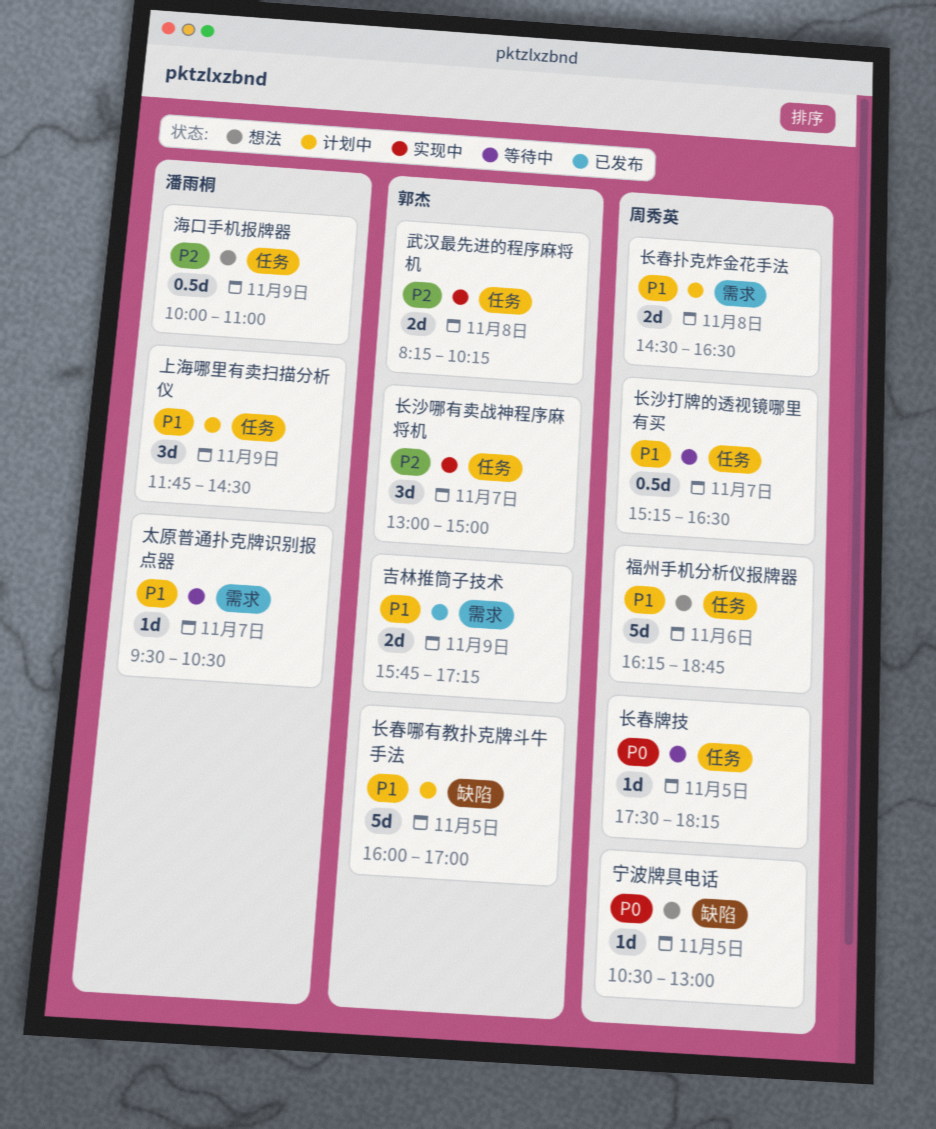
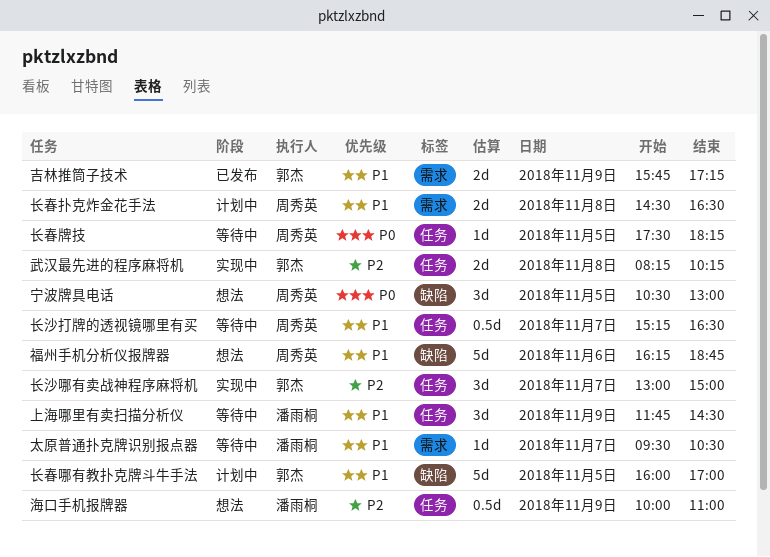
上海哪里有卖扫描分析仪, status: 计划中 -> 等待中
宁波牌具电话, estimate: 1d -> 3d
福州手机分析仪报牌器, label: 任务 -> 缺陷

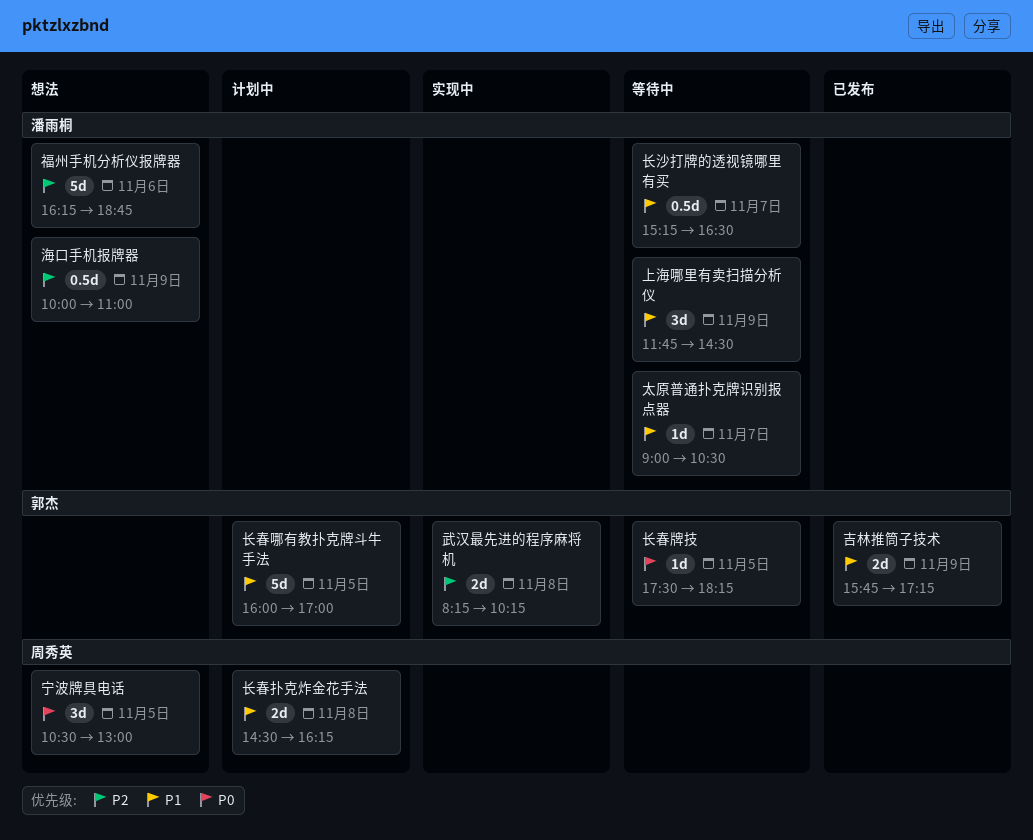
太原普通扑克牌识别报点器, begins: 09:30 -> 09:00
福州手机分析仪报牌器, owner: 周秀英 -> 潘雨桐
福州手机分析仪报牌器, priority: P1 -> P2
长春扑克炸金花手法, ends: 16:30 -> 16:15
长春牌技, owner: 周秀英 -> 郭杰
长沙哪有卖战神程序麻将机: present -> none
长沙打牌的透视镜哪里有买, owner: 周秀英 -> 潘雨桐

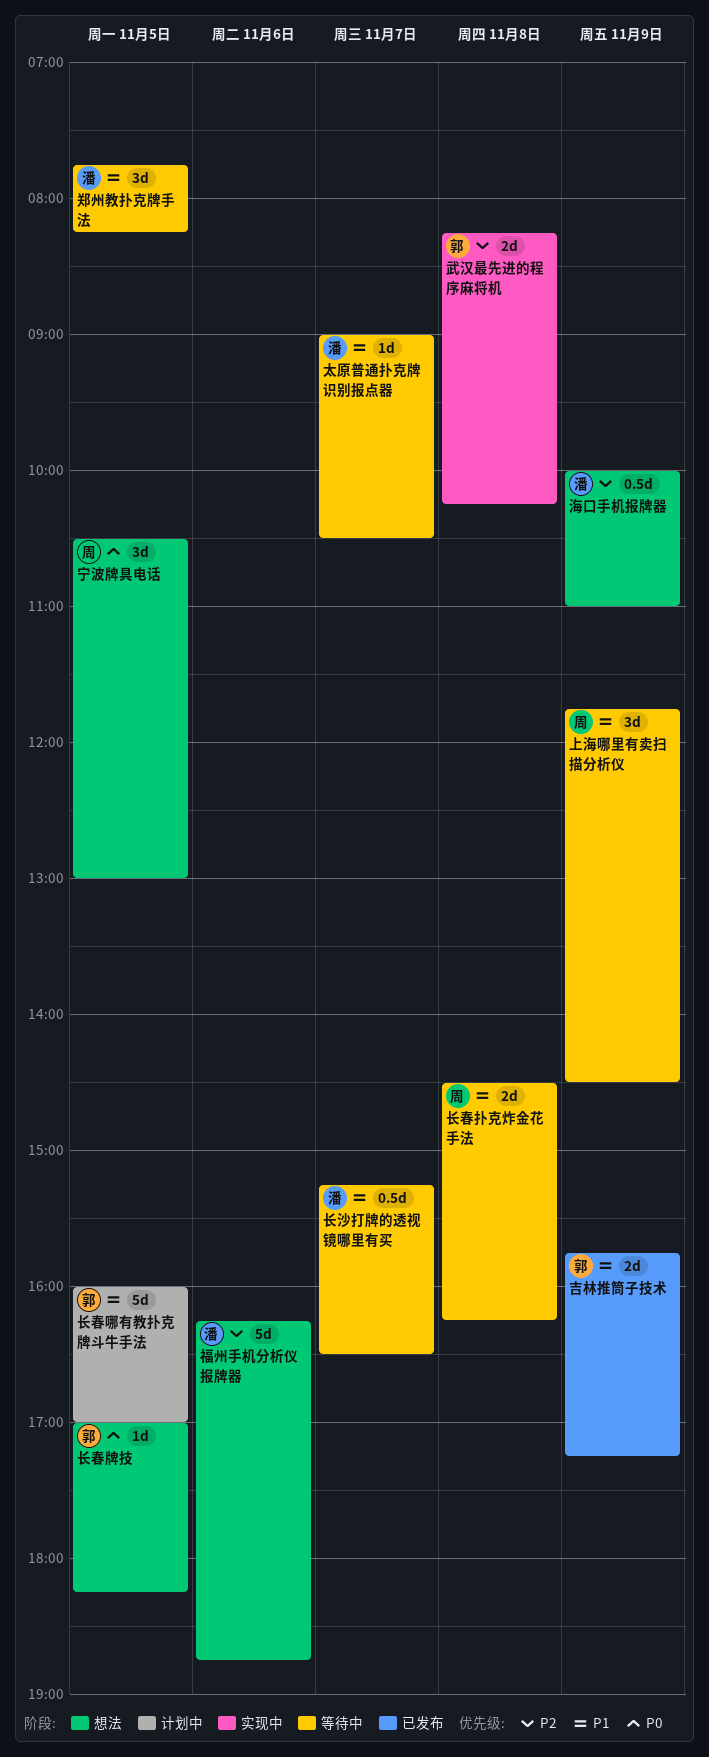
上海哪里有卖扫描分析仪, owner: 潘雨桐 -> 周秀英
郑州教扑克牌手法: none -> present
长春扑克炸金花手法, status: 计划中 -> 等待中
长春牌技, status: 等待中 -> 想法
长春牌技, begins: 17:30 -> 17:00

